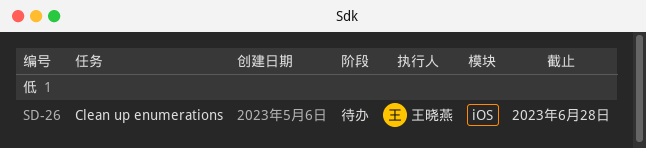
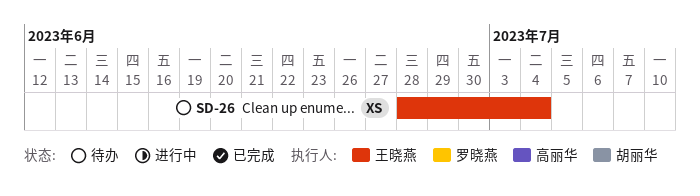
SD-26, due: Jun 28 -> Jul 4

